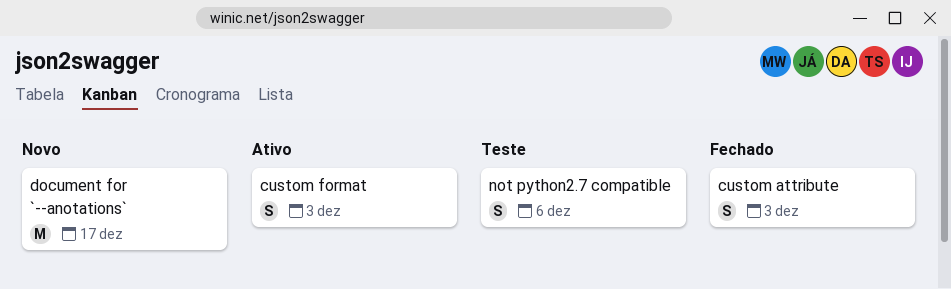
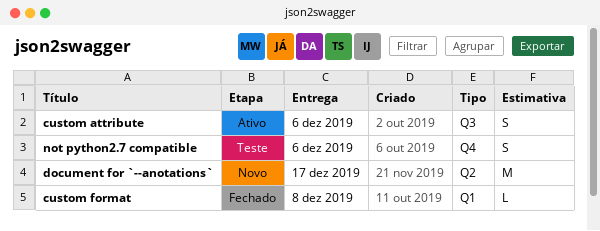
custom attribute, status: Fechado -> Ativo
custom attribute, due: Dec 3 -> Dec 6
custom format, status: Ativo -> Fechado
custom format, estimate: S -> L
custom format, due: Dec 3 -> Dec 8

